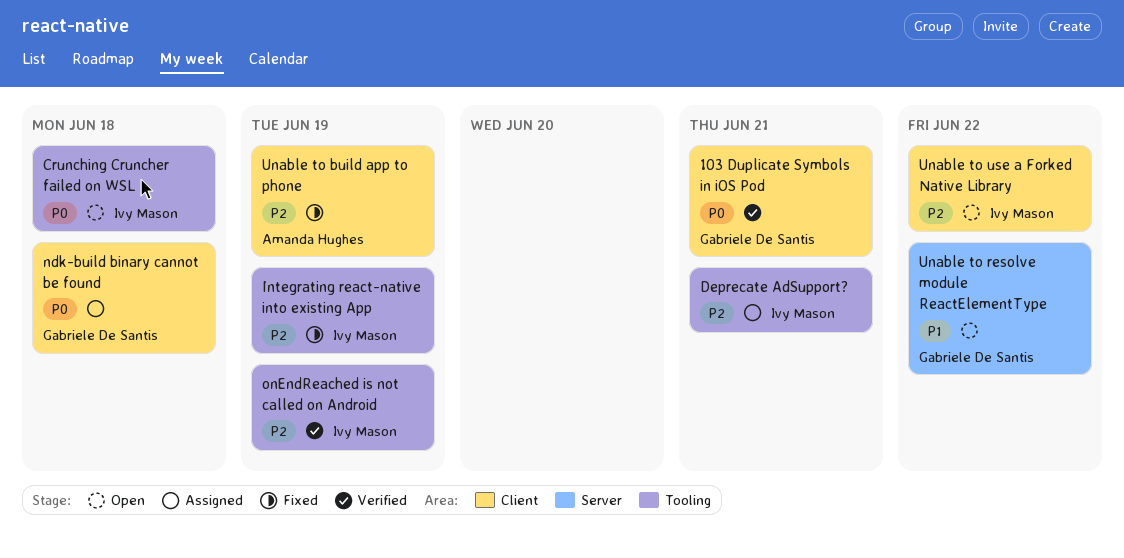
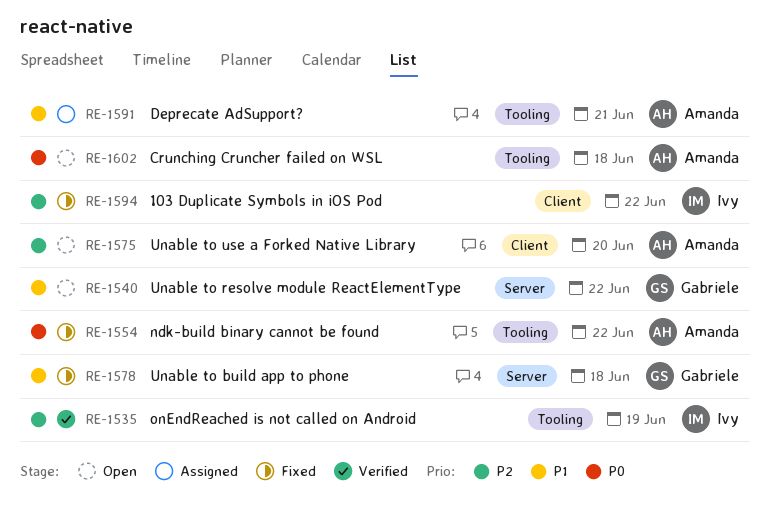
103 Duplicate Symbols in iOS Pod, status: Verified -> Fixed
103 Duplicate Symbols in iOS Pod, owner: Gabriele De Santis -> Ivy Mason
103 Duplicate Symbols in iOS Pod, priority: P0 -> P2
103 Duplicate Symbols in iOS Pod, due: Jun 21 -> Jun 22
Crunching Cruncher failed on WSL, owner: Ivy Mason -> Amanda Hughes
Deprecate AdSupport?, owner: Ivy Mason -> Amanda Hughes
Deprecate AdSupport?, priority: P2 -> P1
Integrating react-native into existing App: present -> none
ndk-build binary cannot be found, status: Assigned -> Fixed
ndk-build binary cannot be found, owner: Gabriele De Santis -> Amanda Hughes
ndk-build binary cannot be found, label: Client -> Tooling
ndk-build binary cannot be found, due: Jun 18 -> Jun 22
Unable to build app to phone, owner: Amanda Hughes -> Gabriele De Santis
Unable to build app to phone, priority: P2 -> P1
Unable to build app to phone, label: Client -> Server
Unable to build app to phone, due: Jun 19 -> Jun 18
Unable to use a Forked Native Library, owner: Ivy Mason -> Amanda Hughes
Unable to use a Forked Native Library, due: Jun 22 -> Jun 20

